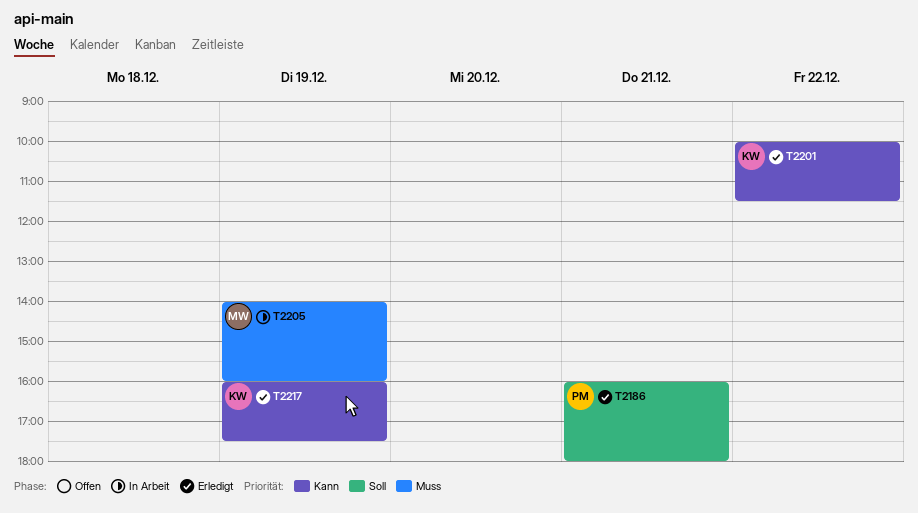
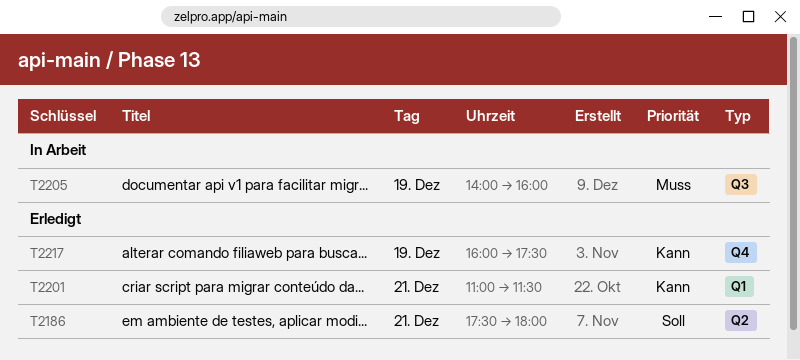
T2186, begins: 16:00 -> 17:30
T2201, day: Dec 22 -> Dec 21
T2201, begins: 10:00 -> 11:00

